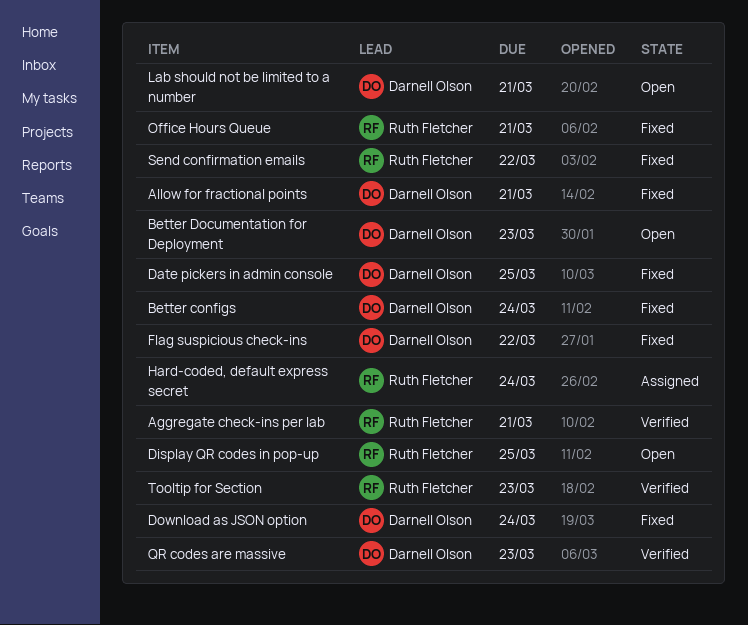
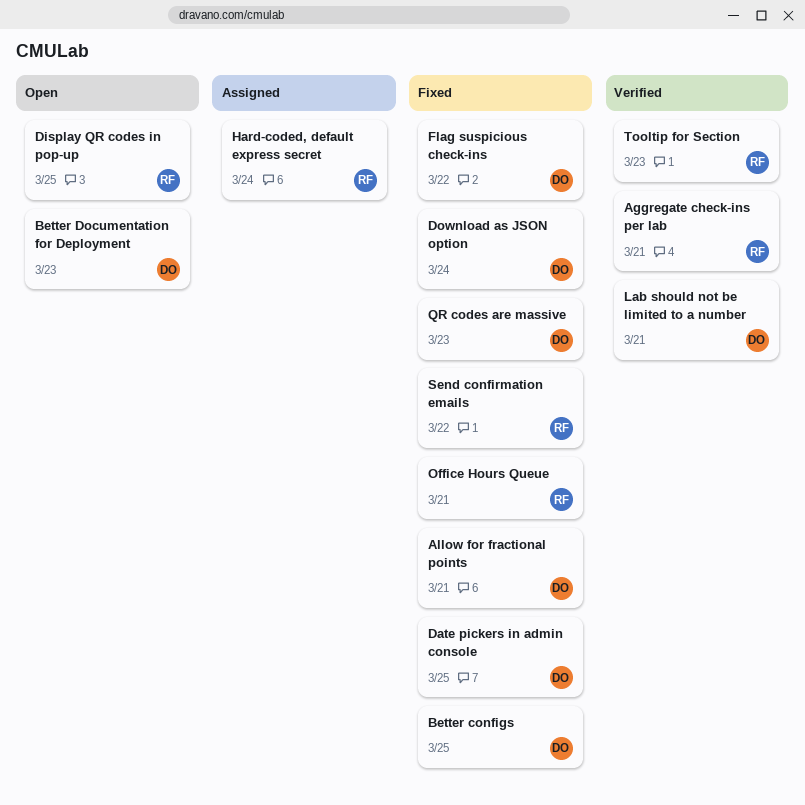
Better configs, due: Mar 24 -> Mar 25
Lab should not be limited to a number, status: Open -> Verified
QR codes are massive, status: Verified -> Fixed

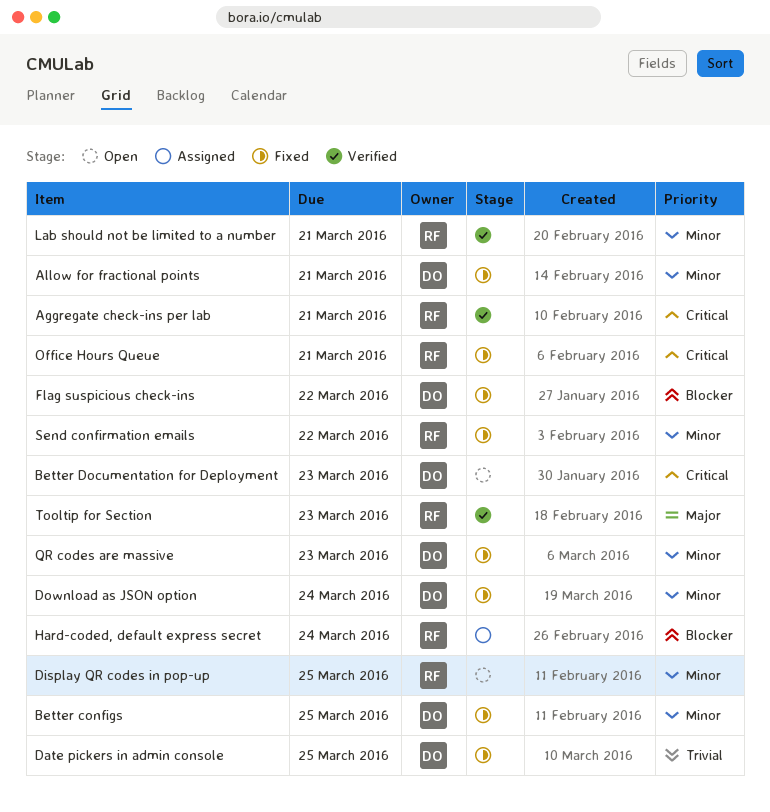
Lab should not be limited to a number, owner: DO -> RF

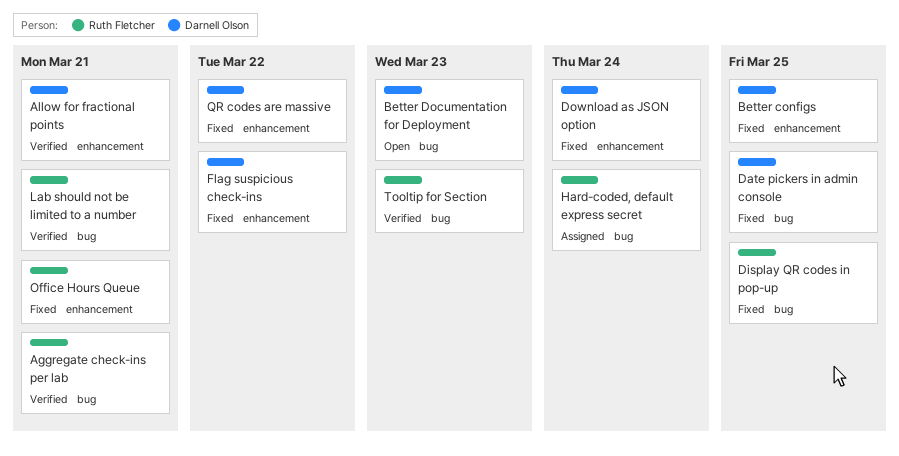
Allow for fractional points, status: Fixed -> Verified
Display QR codes in pop-up, status: Open -> Fixed
QR codes are massive, due: Mar 23 -> Mar 22
Send confirmation emails: present -> none

